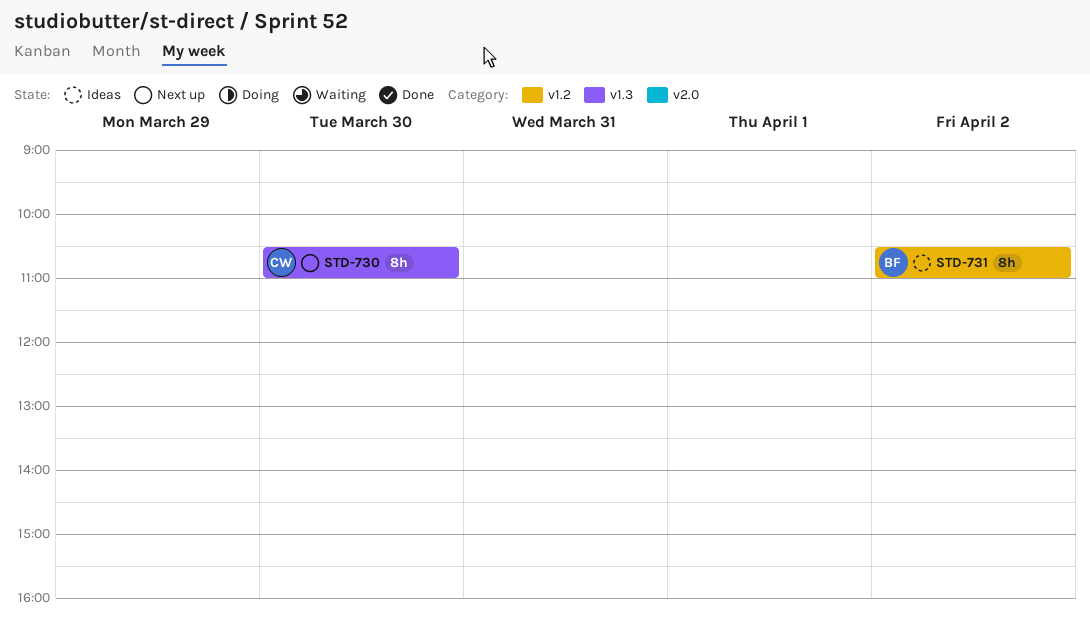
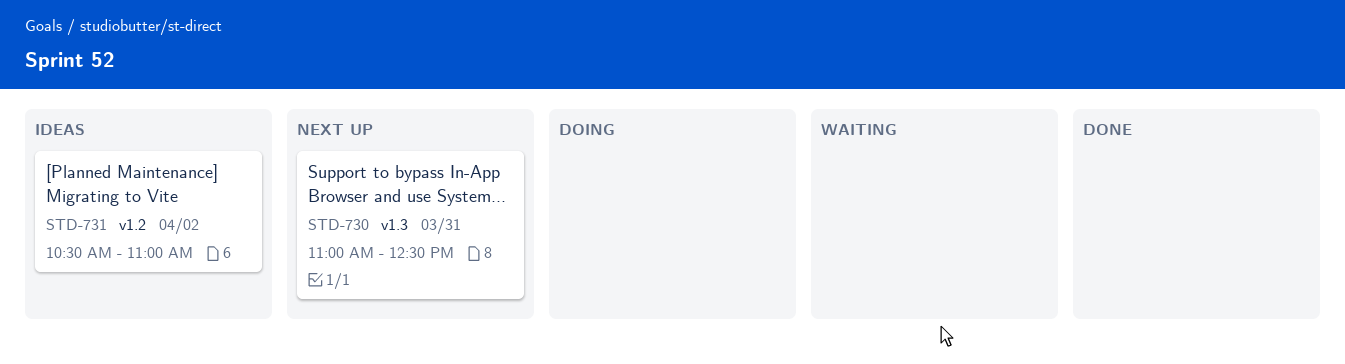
STD-730, day: Mar 30 -> Mar 31
STD-730, begins: 10:30 -> 11:00
STD-730, ends: 11:00 -> 12:30

